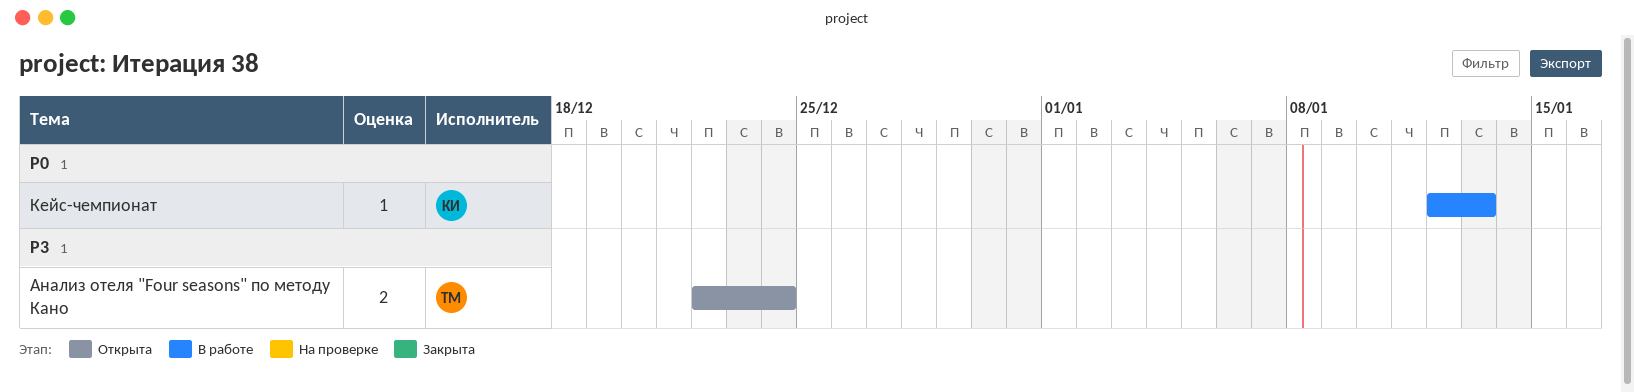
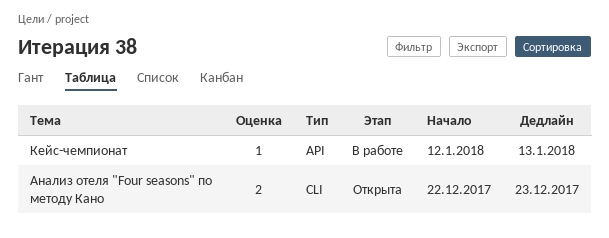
Анализ отеля "Four seasons" по методу Кано, due: Dec 24 -> Dec 23

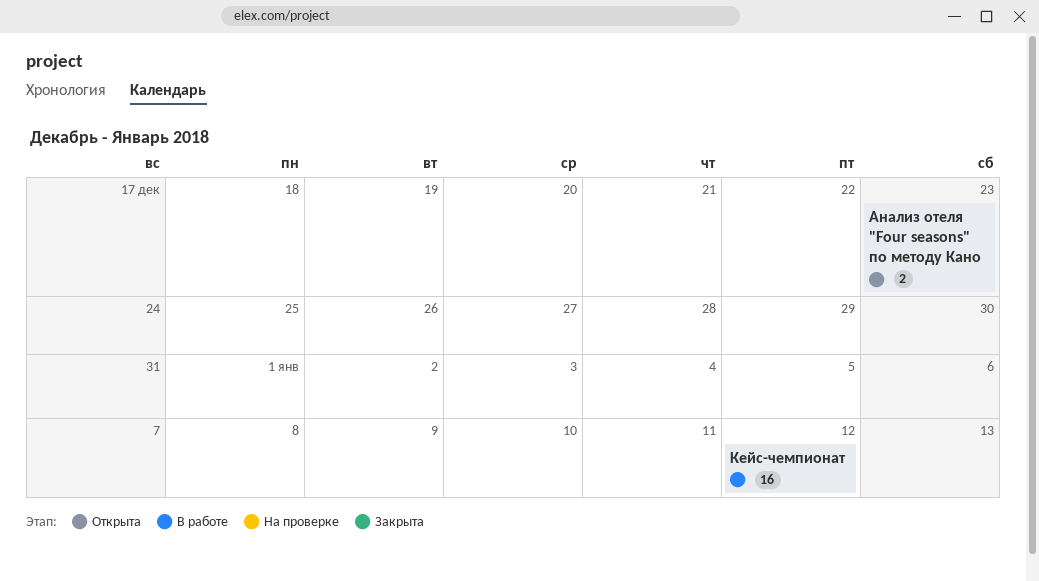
Кейс-чемпионат, estimate: 1 -> 16
Кейс-чемпионат, due: Jan 13 -> Jan 12

